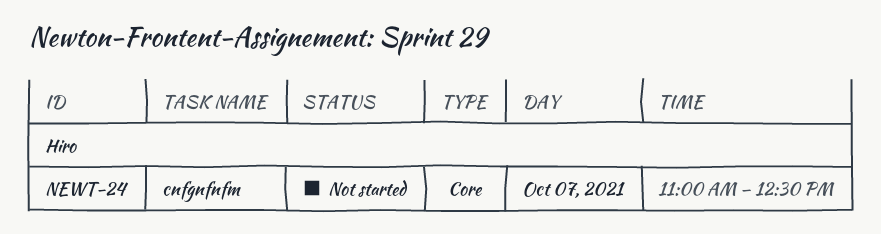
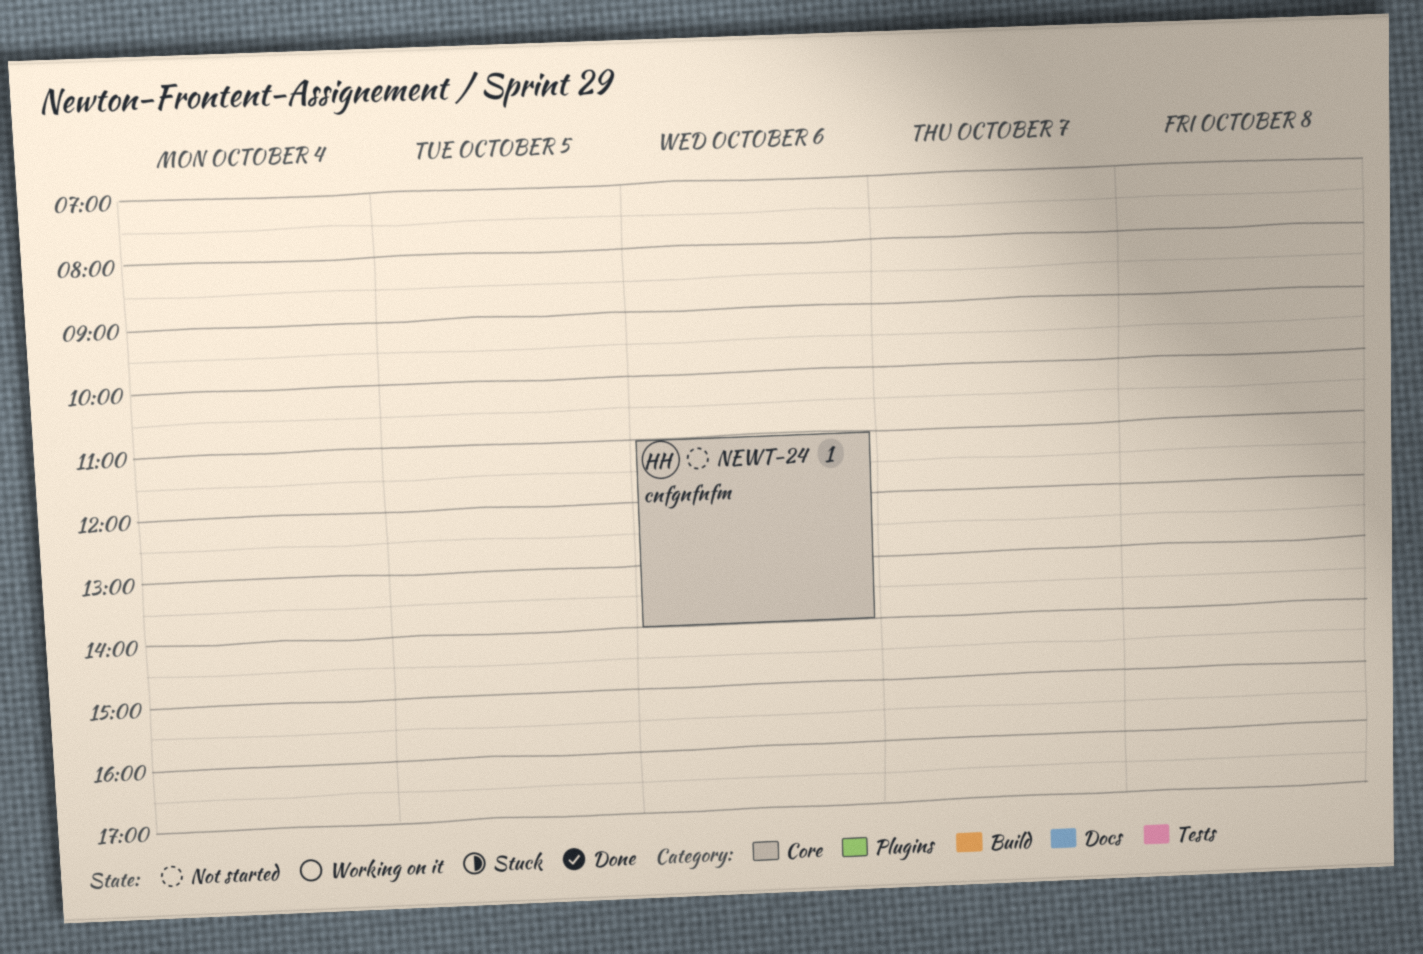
NEWT-24, day: Oct 7 -> Oct 6
NEWT-24, ends: 12:30 -> 14:00

